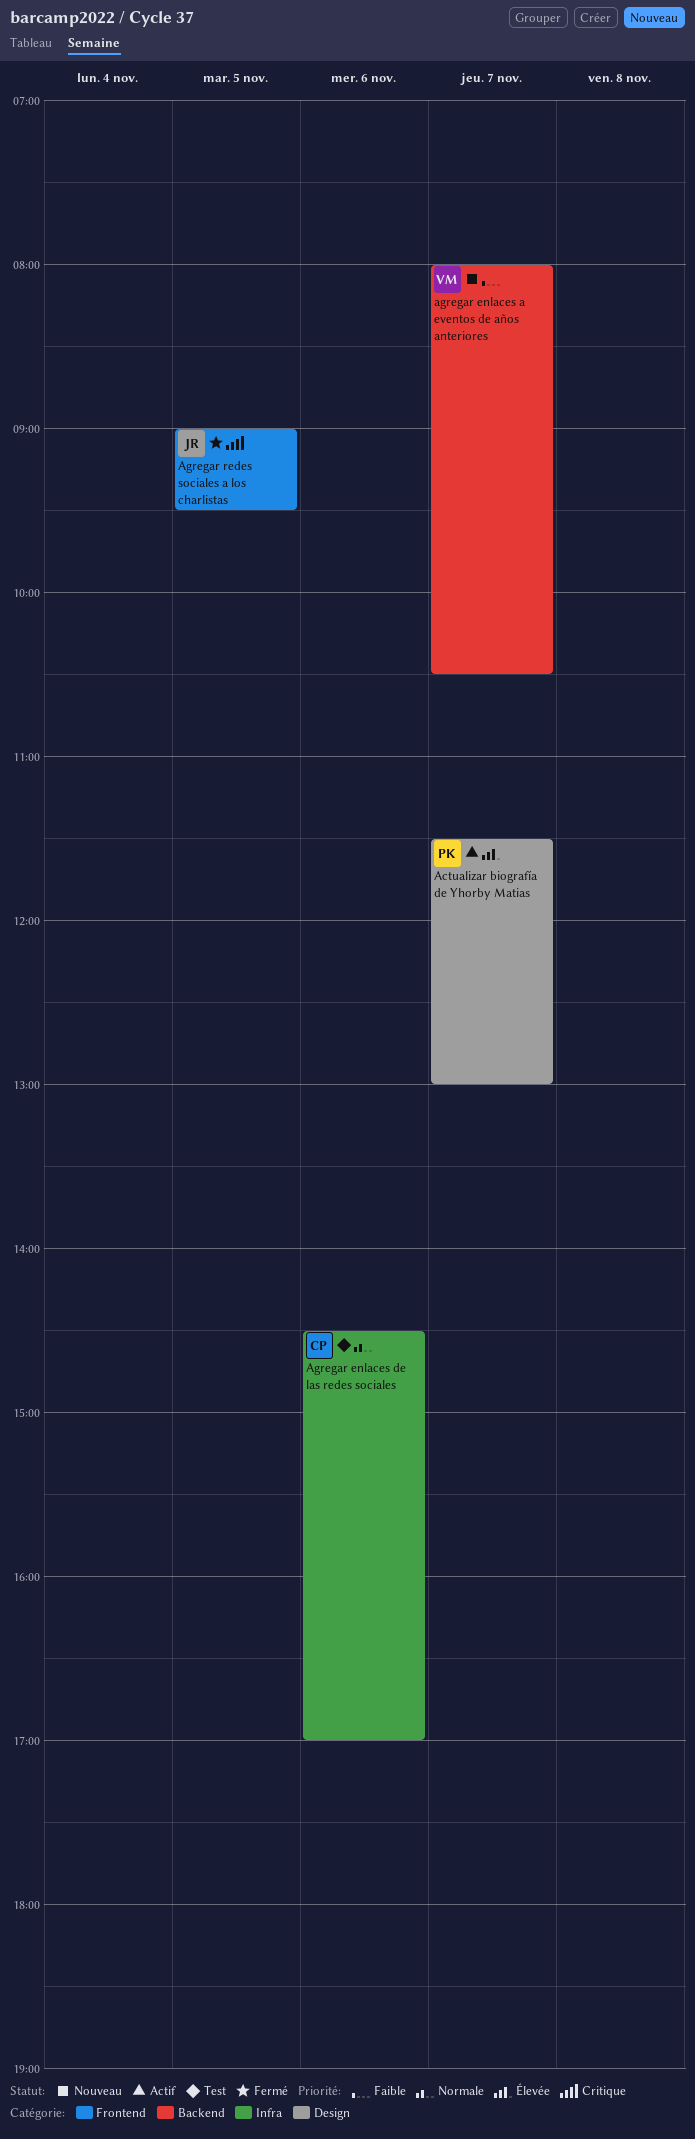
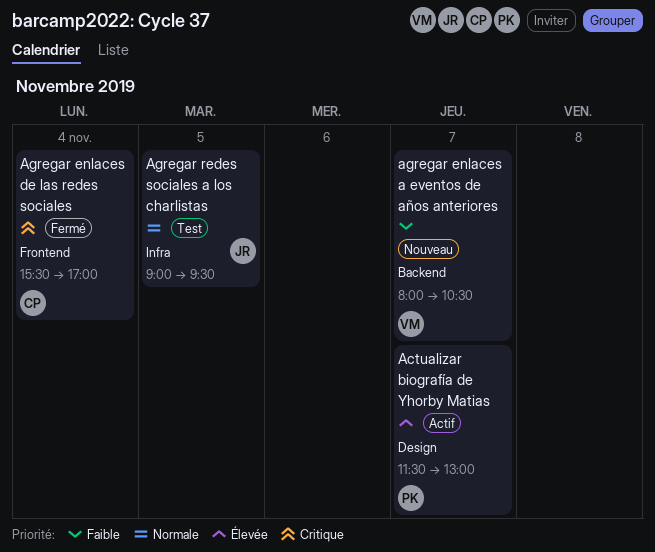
Agregar enlaces de las redes sociales, status: Test -> Fermé
Agregar enlaces de las redes sociales, priority: Normale -> Critique
Agregar enlaces de las redes sociales, label: Infra -> Frontend
Agregar enlaces de las redes sociales, day: Nov 6 -> Nov 4
Agregar enlaces de las redes sociales, begins: 14:30 -> 15:30
Agregar redes sociales a los charlistas, status: Fermé -> Test
Agregar redes sociales a los charlistas, priority: Critique -> Normale
Agregar redes sociales a los charlistas, label: Frontend -> Infra

